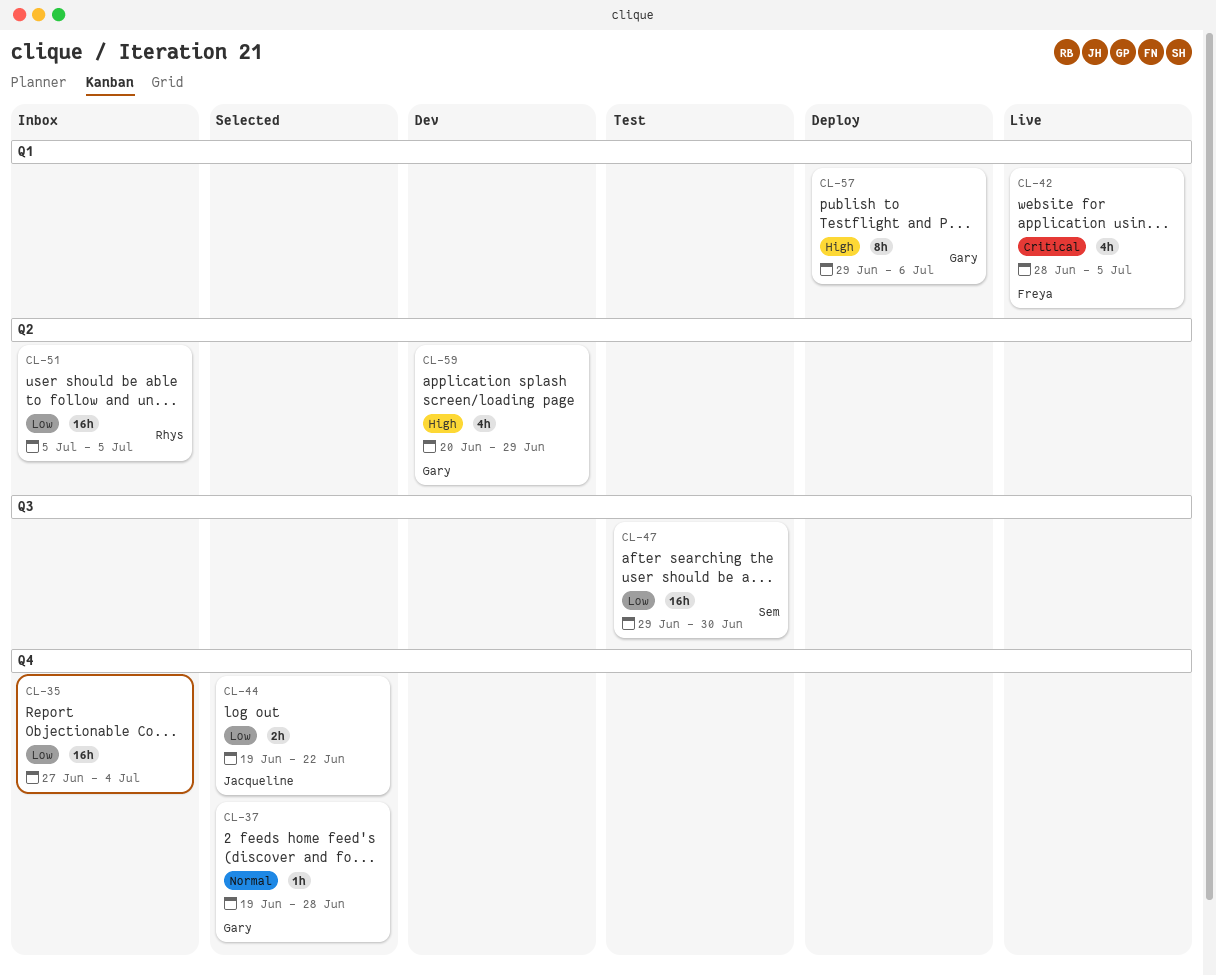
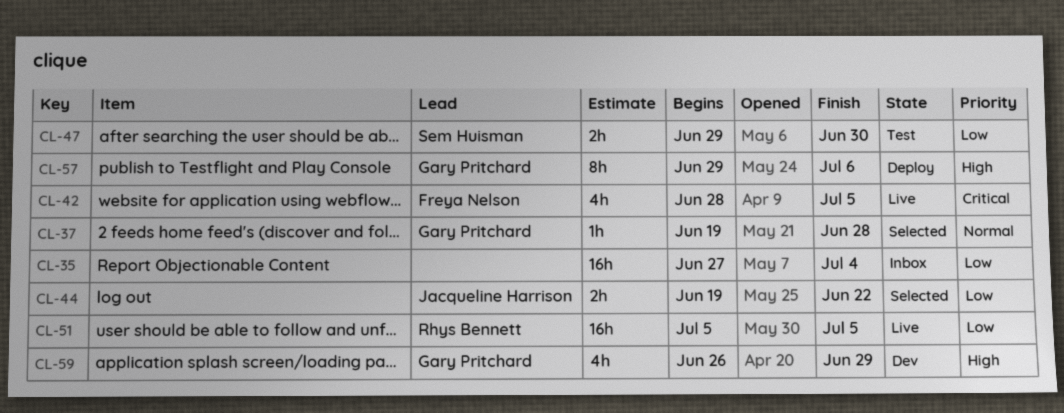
CL-47, estimate: 16h -> 2h
CL-51, status: Inbox -> Live
CL-59, start: Jun 20 -> Jun 26

